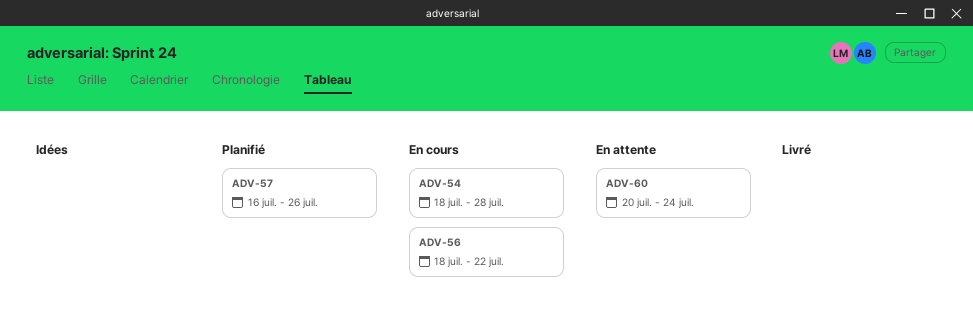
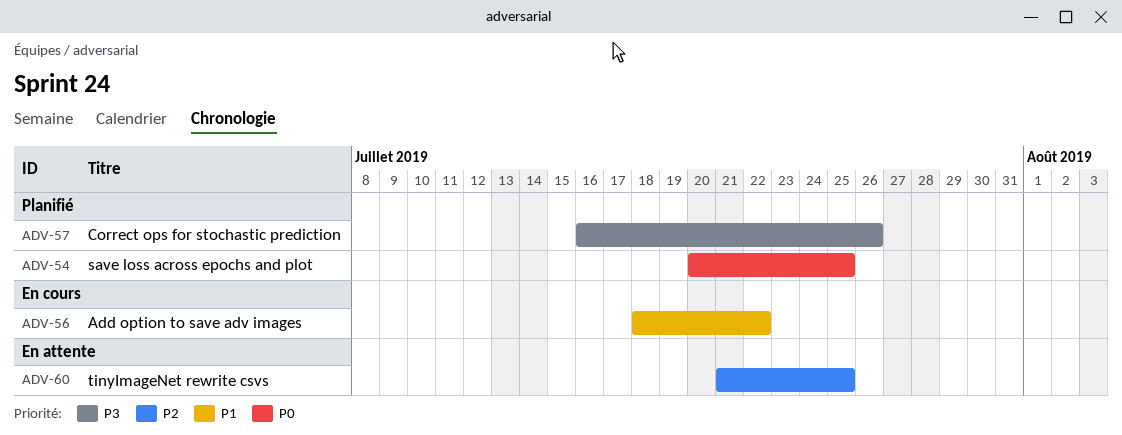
ADV-54, status: En cours -> Planifié
ADV-54, start: Jul 18 -> Jul 20
ADV-54, due: Jul 28 -> Jul 25
ADV-60, start: Jul 20 -> Jul 21
ADV-60, due: Jul 24 -> Jul 25

